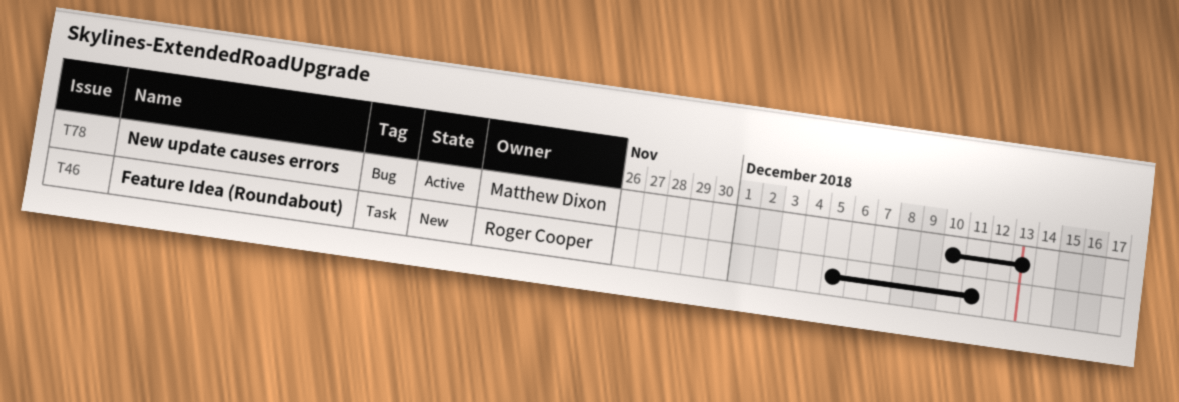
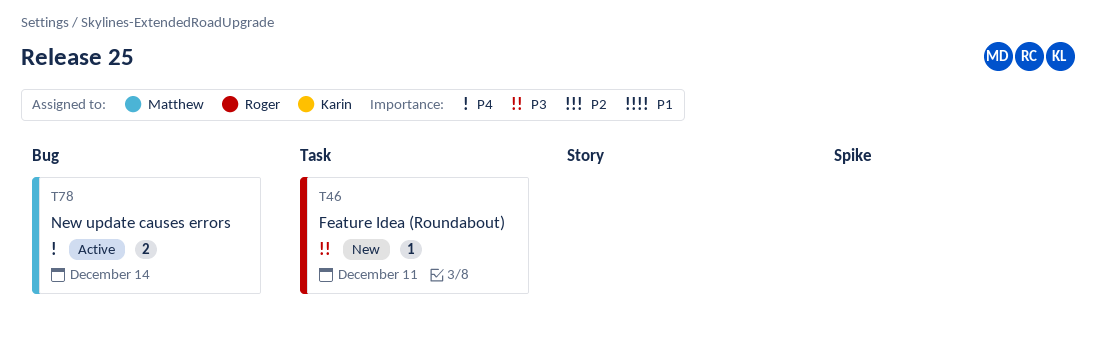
T78, due: Dec 13 -> Dec 14

